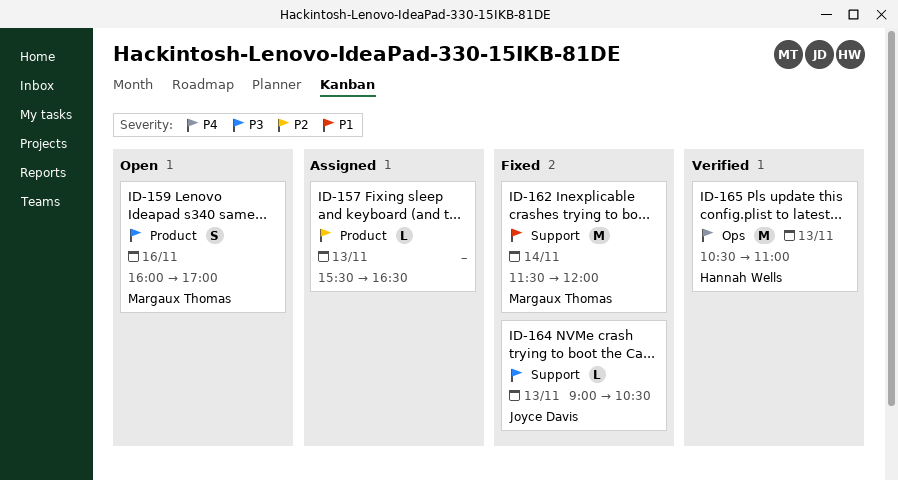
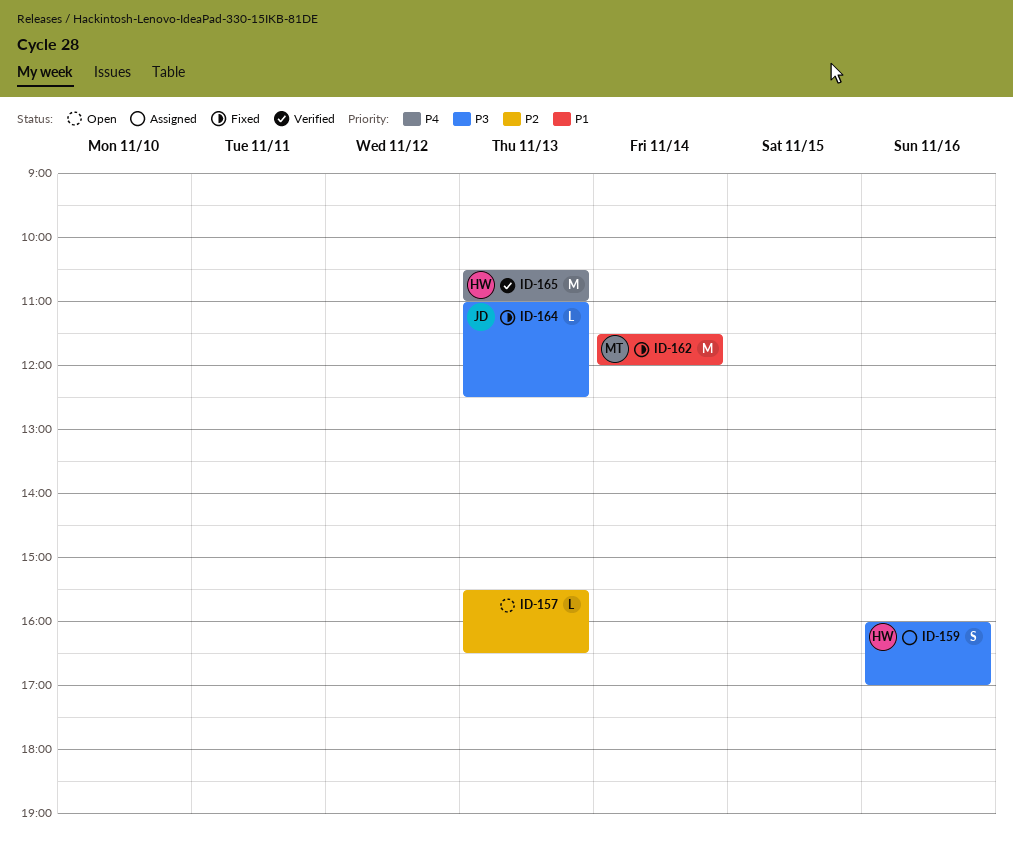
ID-157, status: Assigned -> Open
ID-159, status: Open -> Assigned
ID-159, owner: Margaux Thomas -> Hannah Wells
ID-164, begins: 09:00 -> 11:00
ID-164, ends: 10:30 -> 12:30

